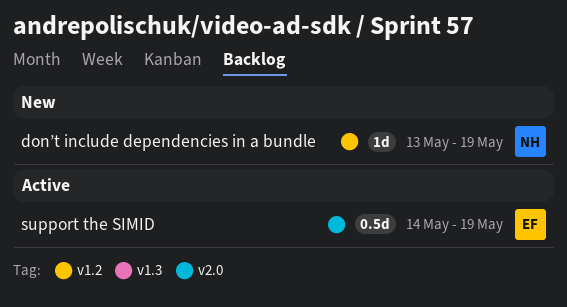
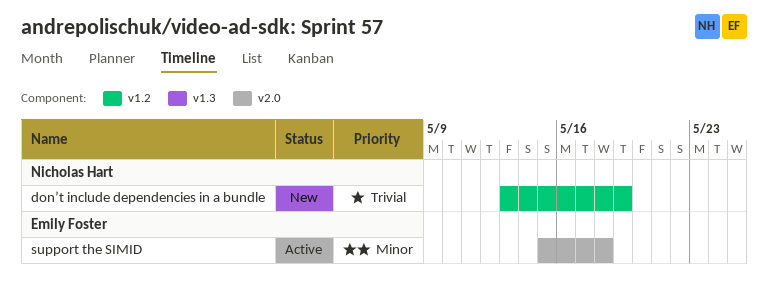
support the SIMID, start: May 14 -> May 15
support the SIMID, due: May 19 -> May 18

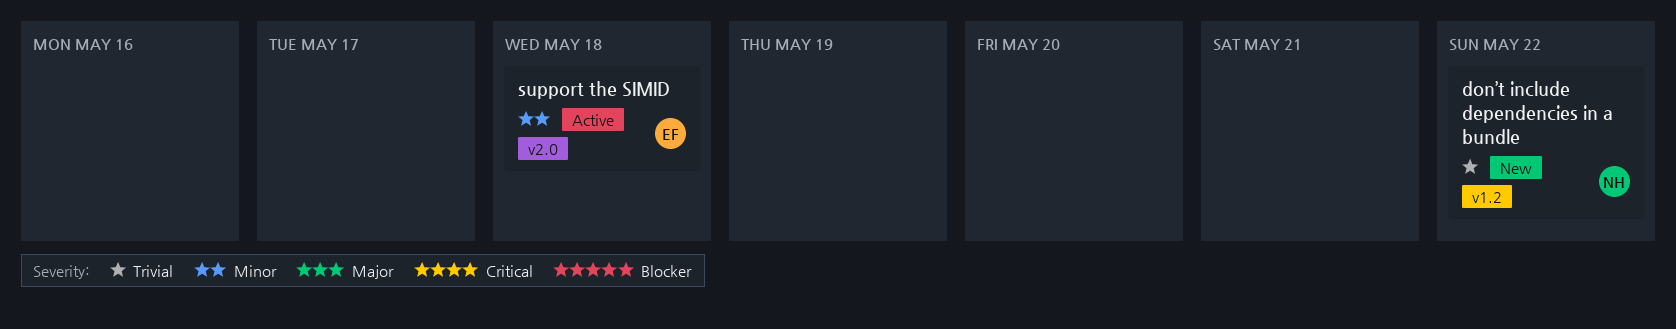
don’t include dependencies in a bundle, due: May 19 -> May 22

